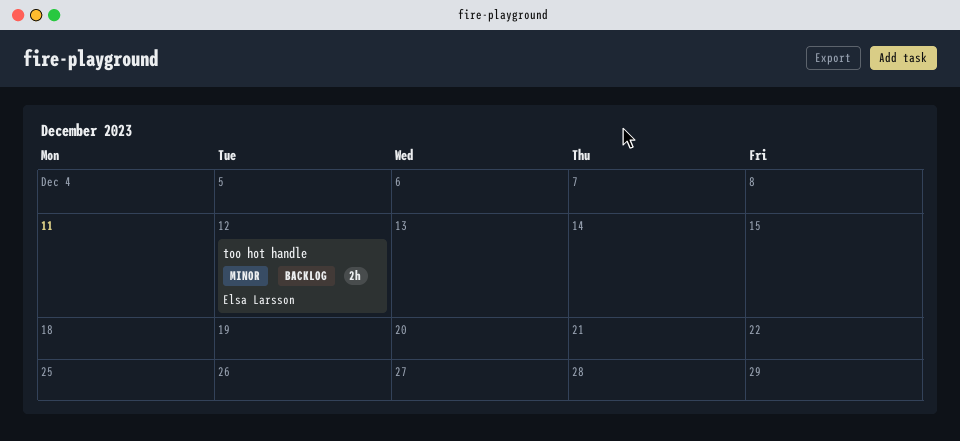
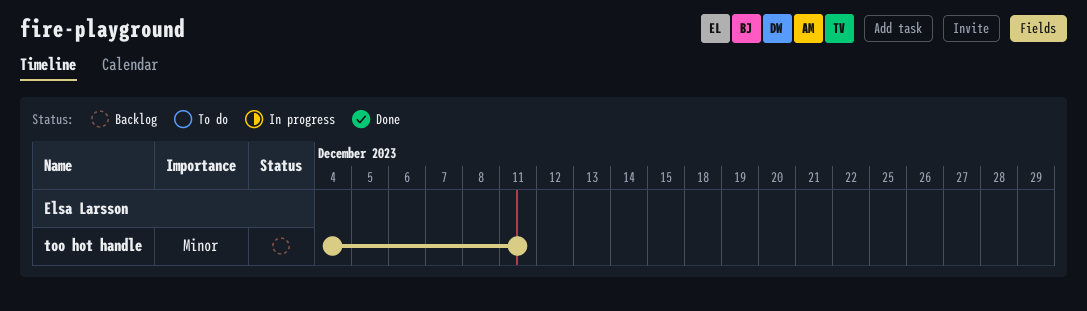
too hot handle, due: Dec 12 -> Dec 11

